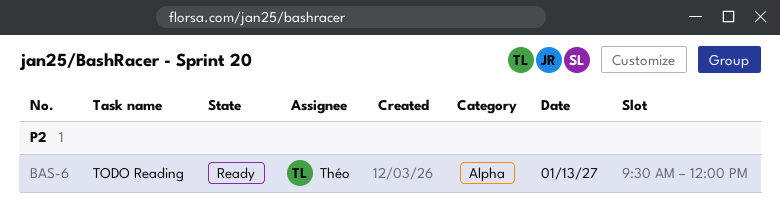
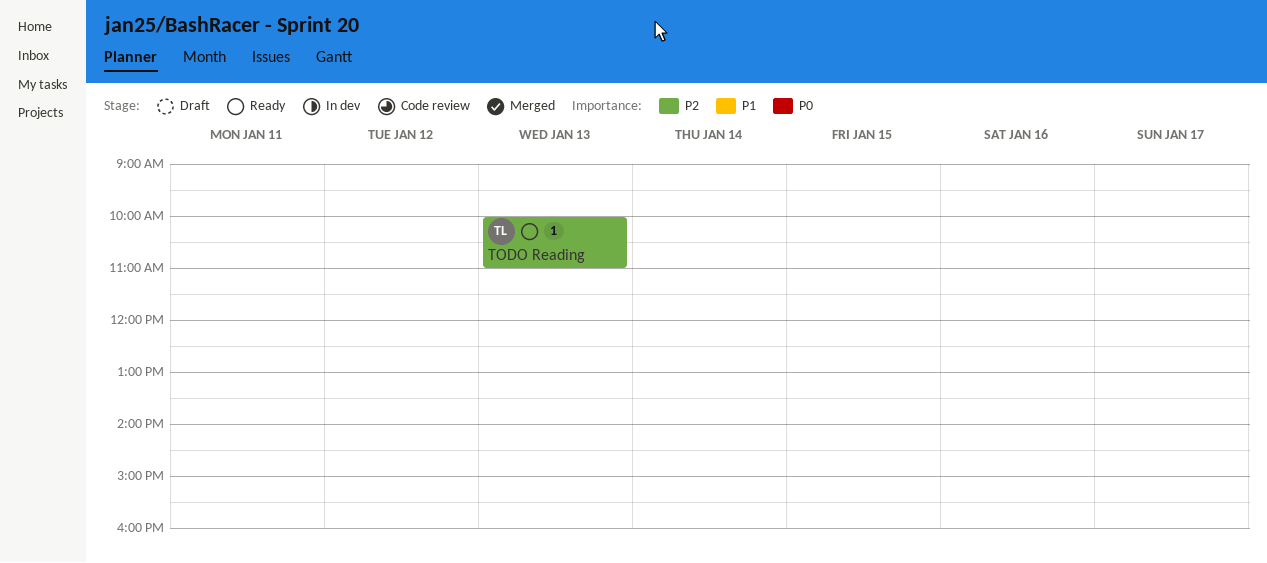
TODO Reading, begins: 09:30 -> 10:00
TODO Reading, ends: 12:00 -> 11:00

